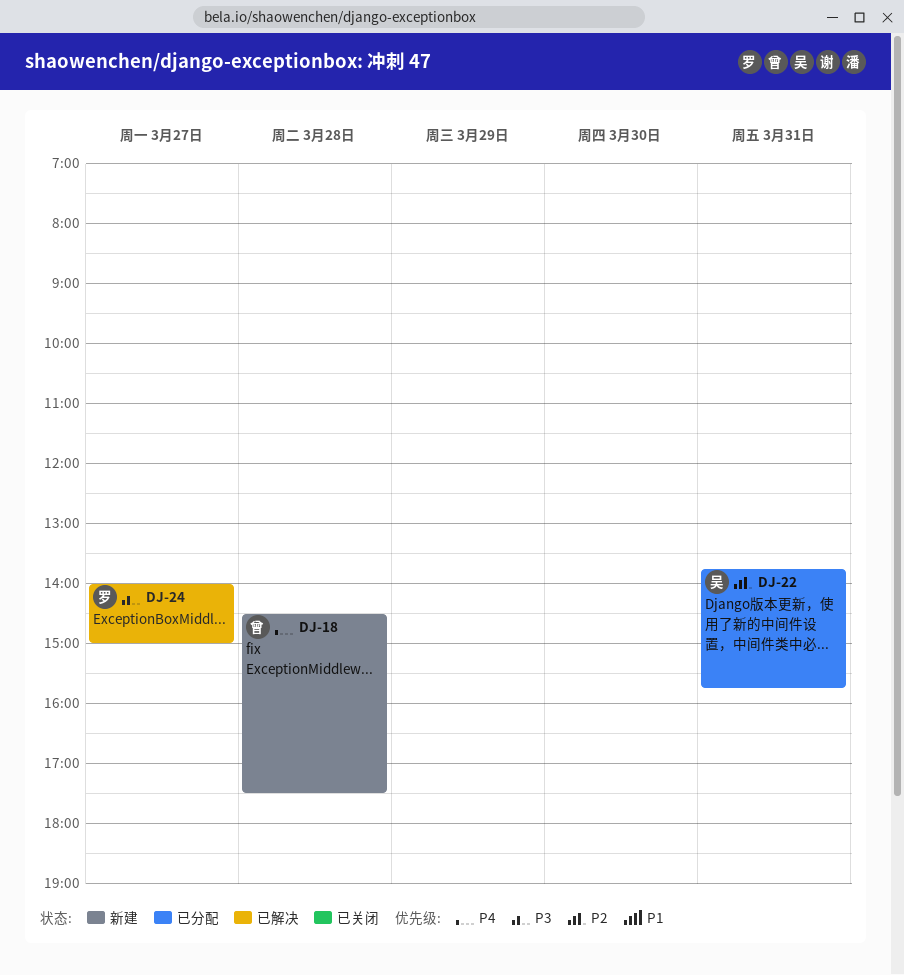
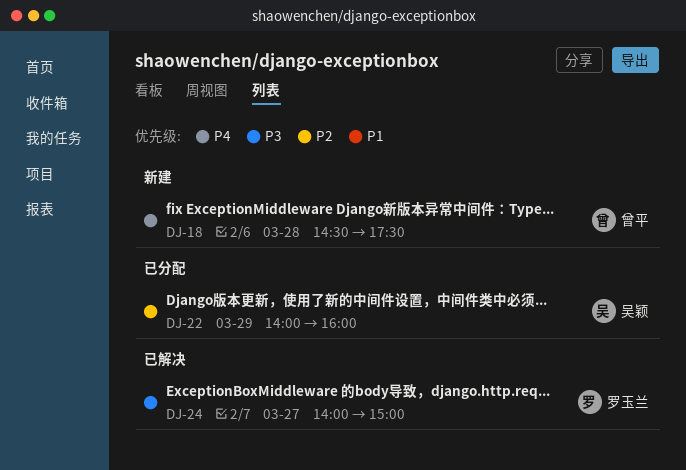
DJ-22, day: Mar 31 -> Mar 29
DJ-22, begins: 13:45 -> 14:00
DJ-22, ends: 15:45 -> 16:00

